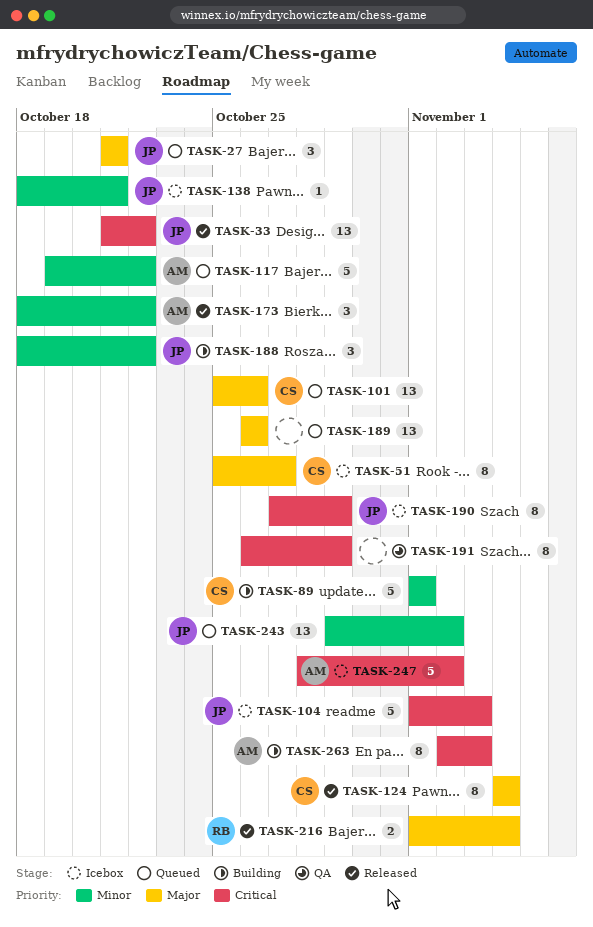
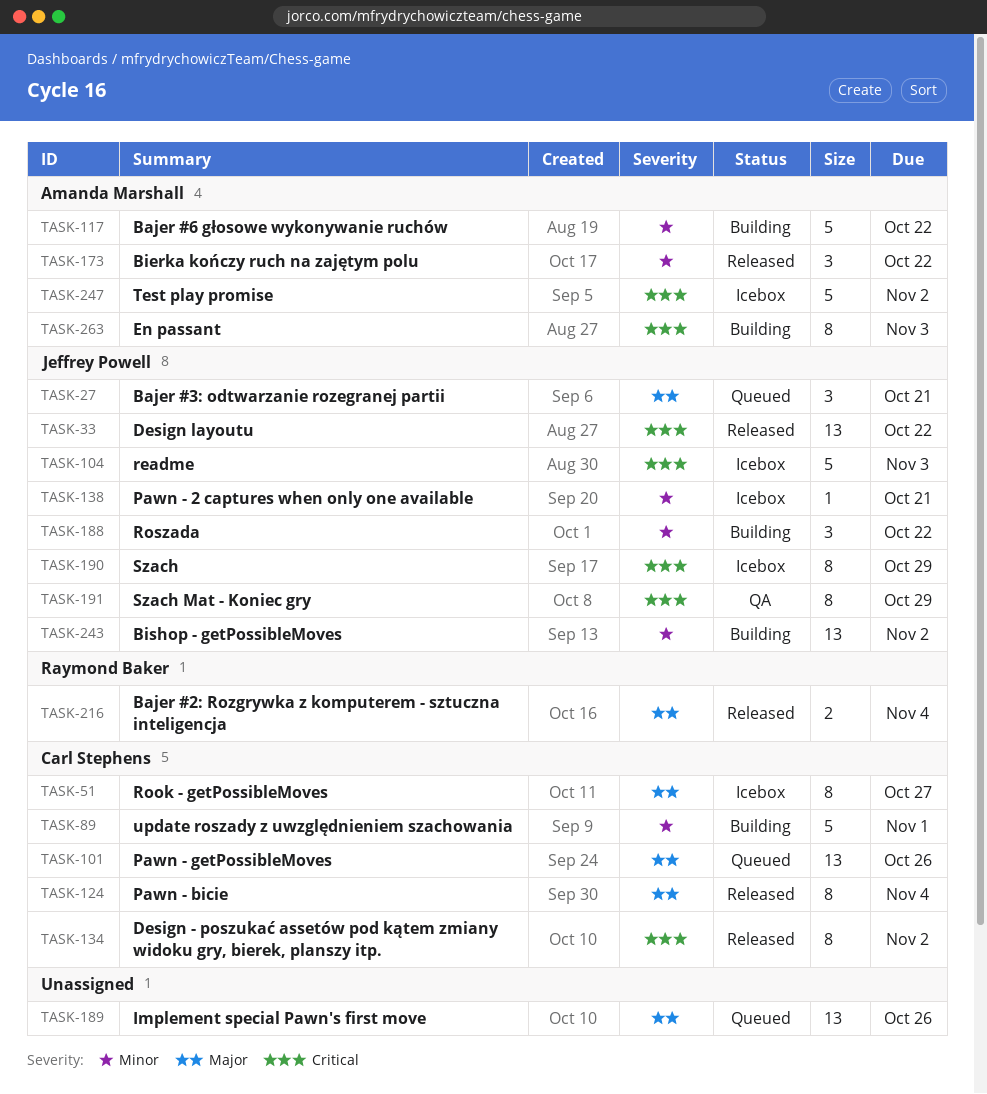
TASK-117, status: Queued -> Building
TASK-134: none -> present
TASK-191, owner: none -> Jeffrey Powell
TASK-243, status: Queued -> Building

